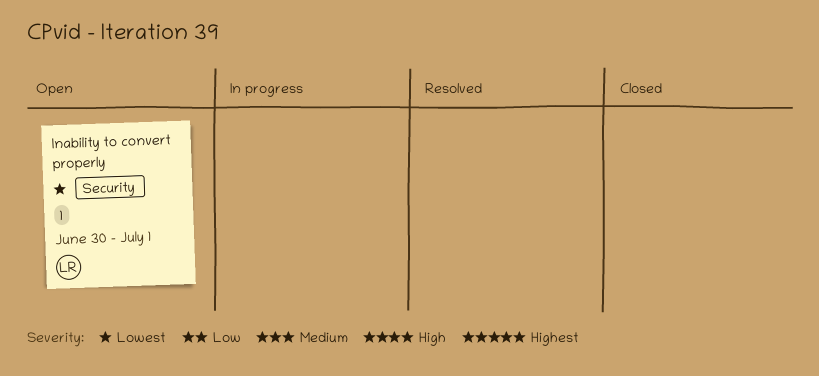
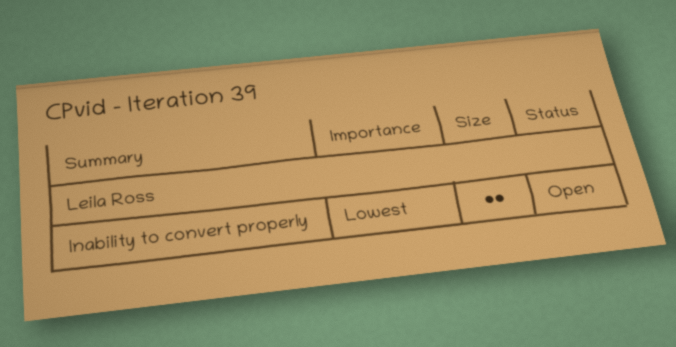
Inability to convert properly, estimate: 1 -> 2

